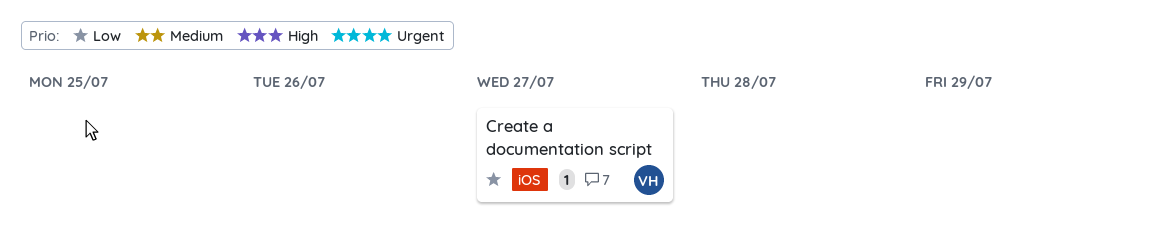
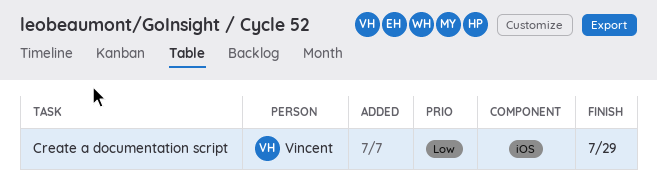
Create a documentation script, due: Jul 27 -> Jul 29

